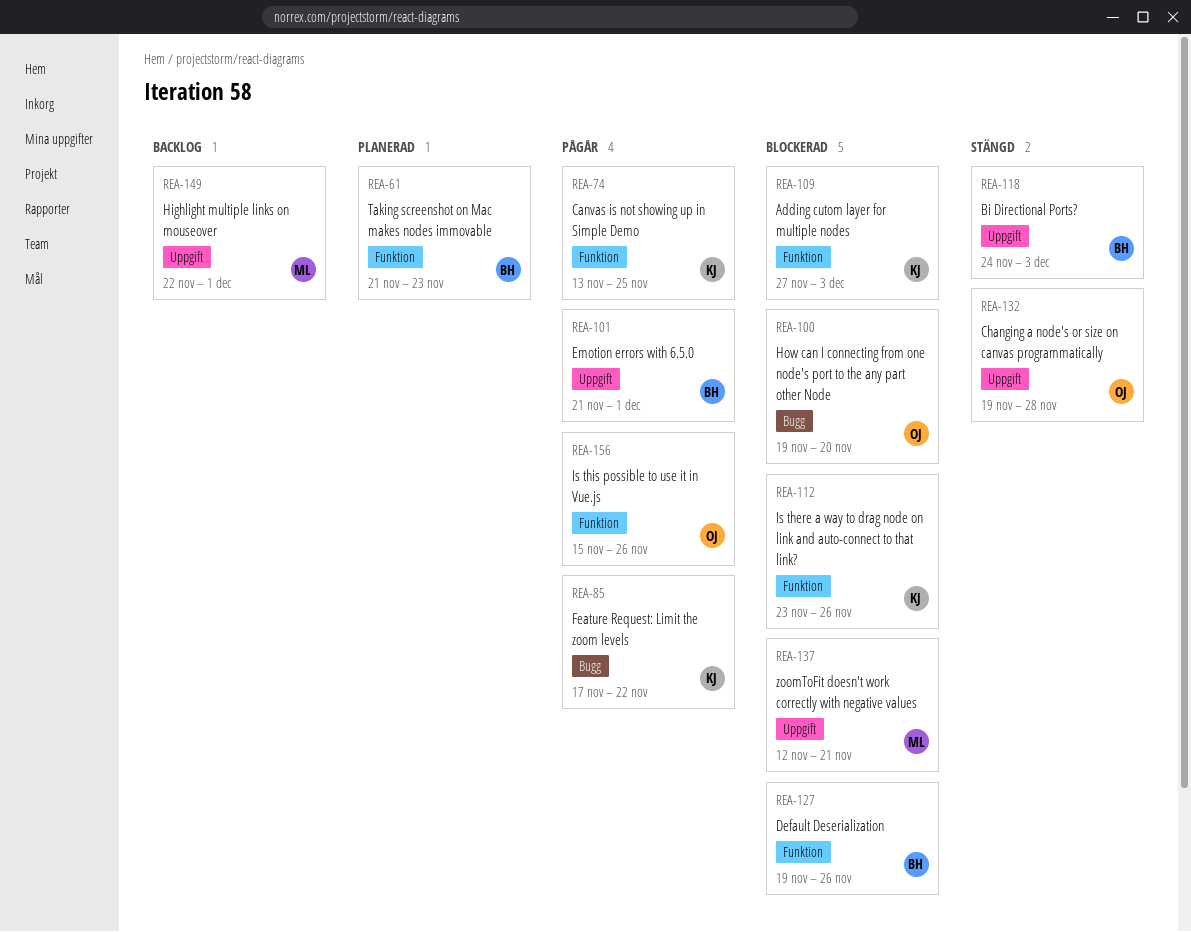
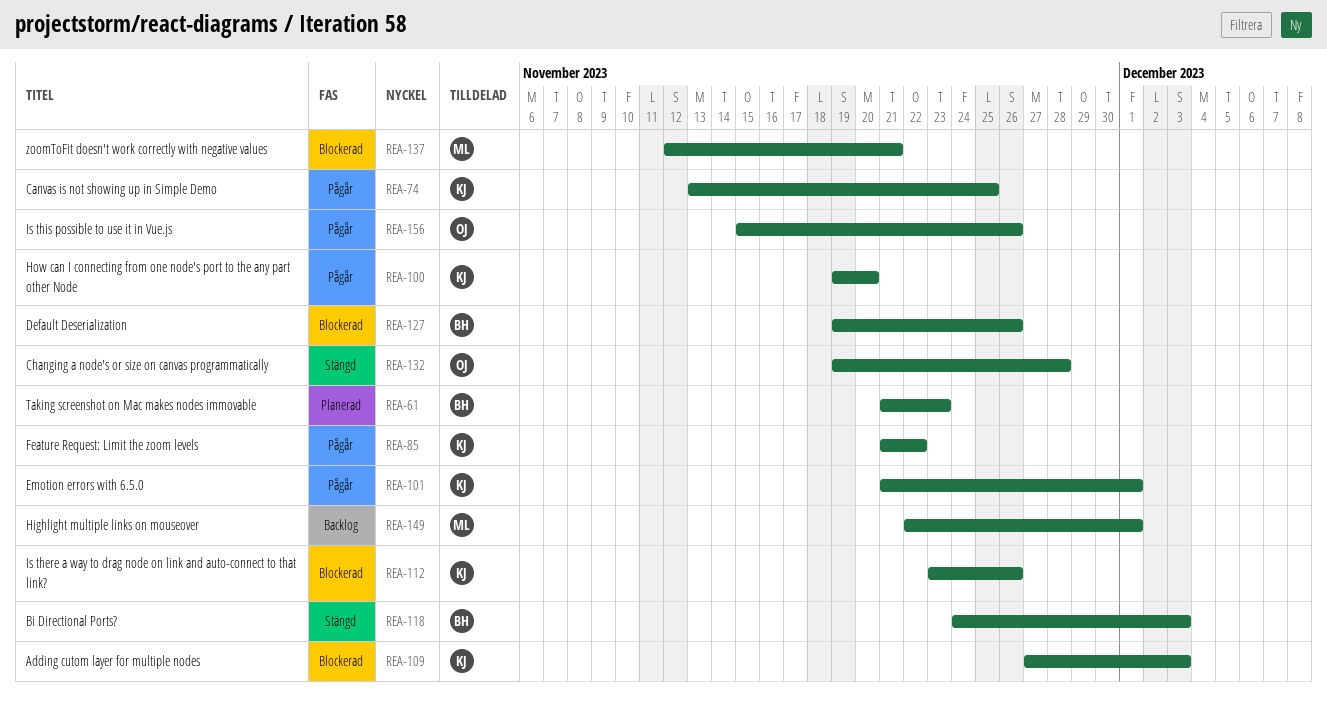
REA-85, start: Nov 17 -> Nov 21
REA-100, status: Blockerad -> Pågår
REA-100, owner: OJ -> KJ
REA-101, owner: BH -> KJ

